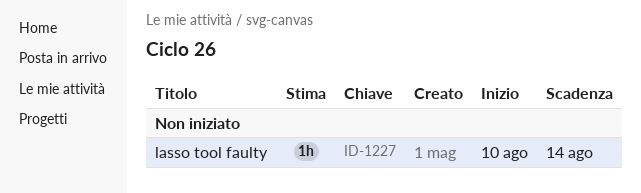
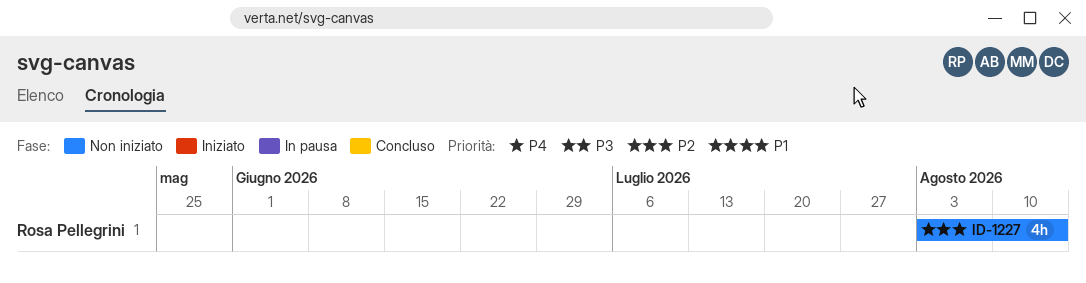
ID-1227, estimate: 1h -> 4h
ID-1227, start: Aug 10 -> Aug 3

